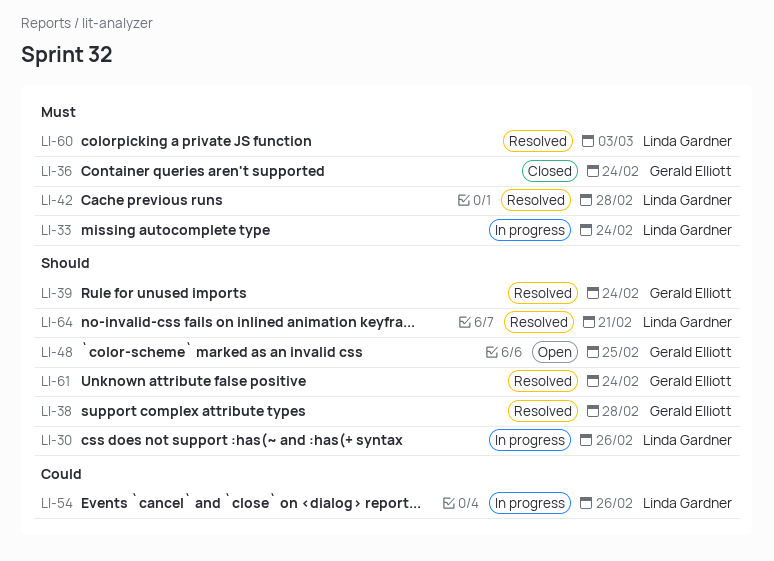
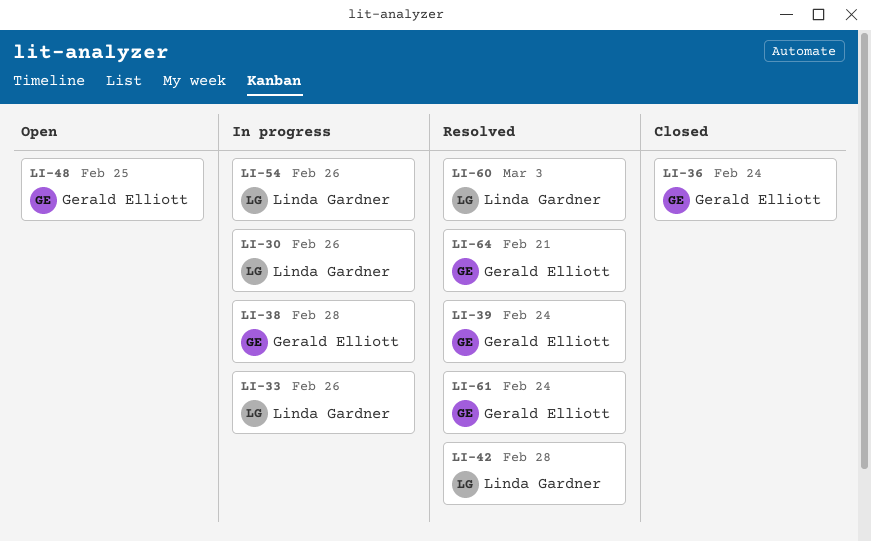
LI-33, due: Feb 24 -> Feb 26
LI-38, status: Resolved -> In progress
LI-64, owner: Linda Gardner -> Gerald Elliott

